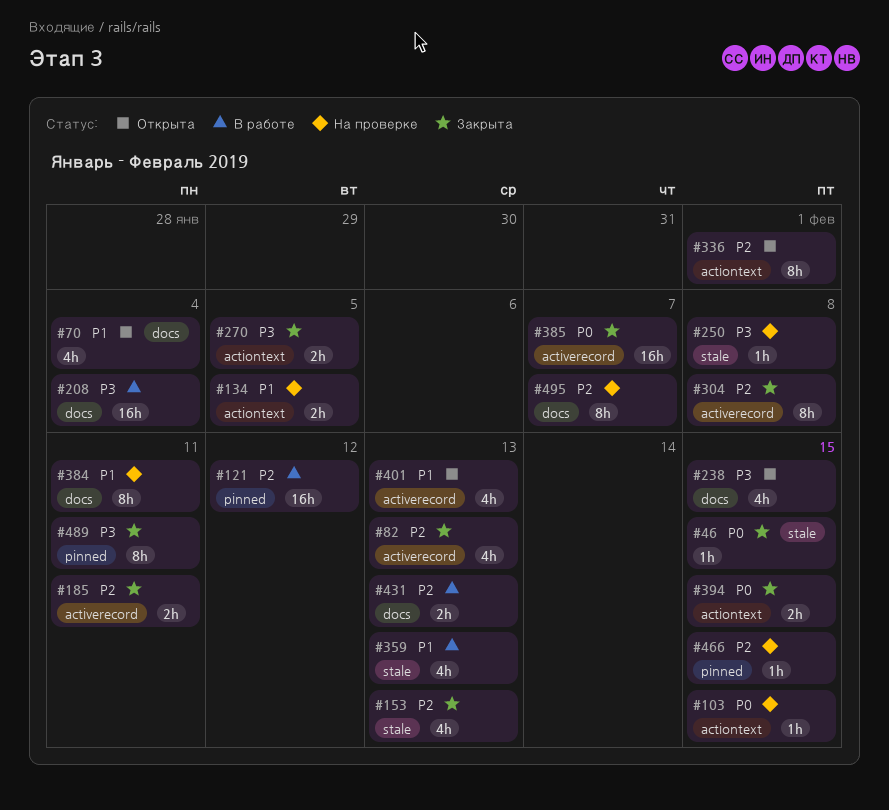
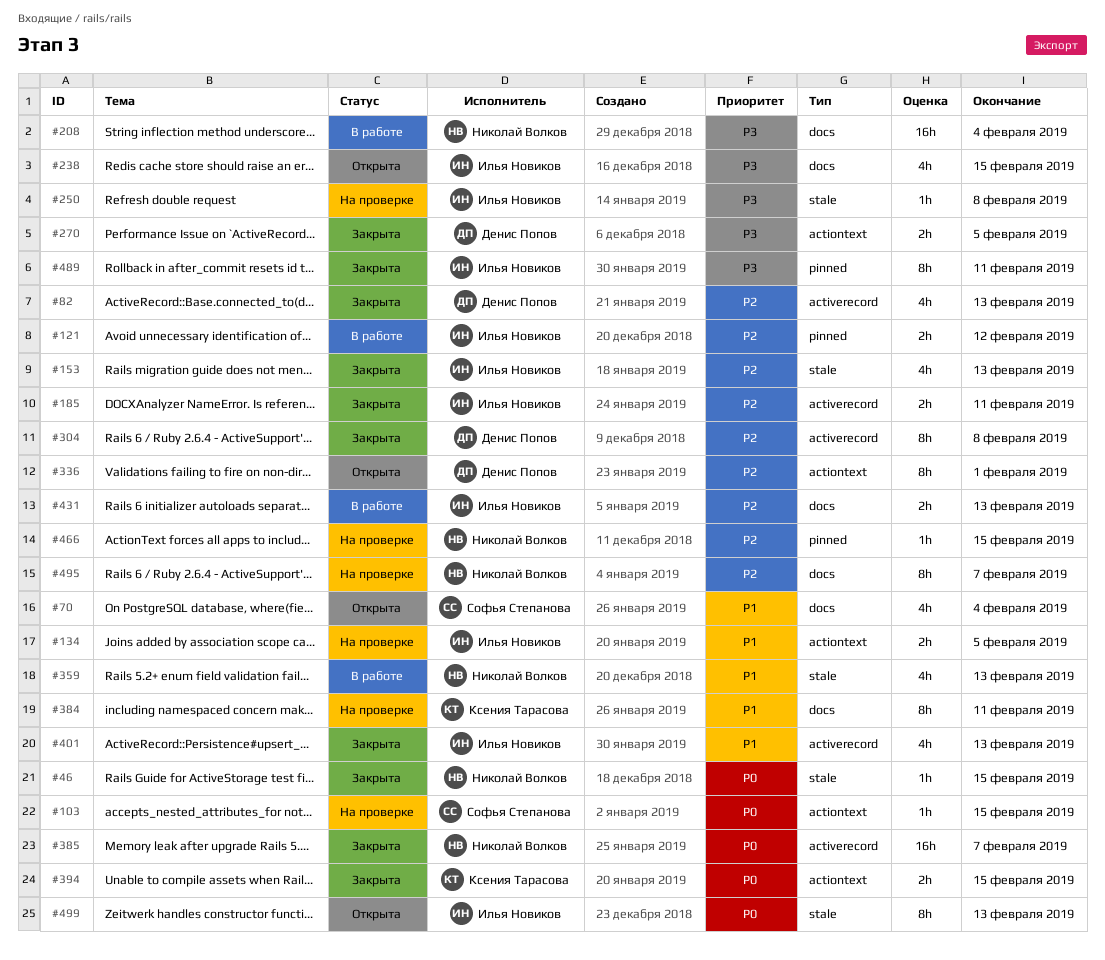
#121, estimate: 16h -> 2h
#401, status: Открыта -> Закрыта
#499: none -> present

